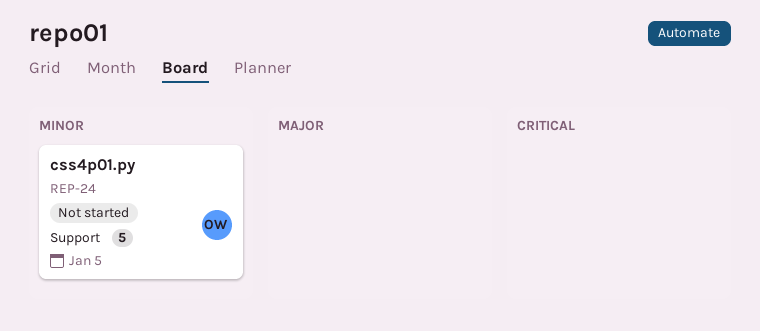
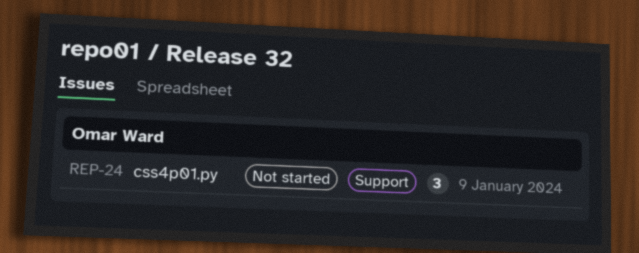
REP-24, estimate: 5 -> 3
REP-24, due: Jan 5 -> Jan 9

